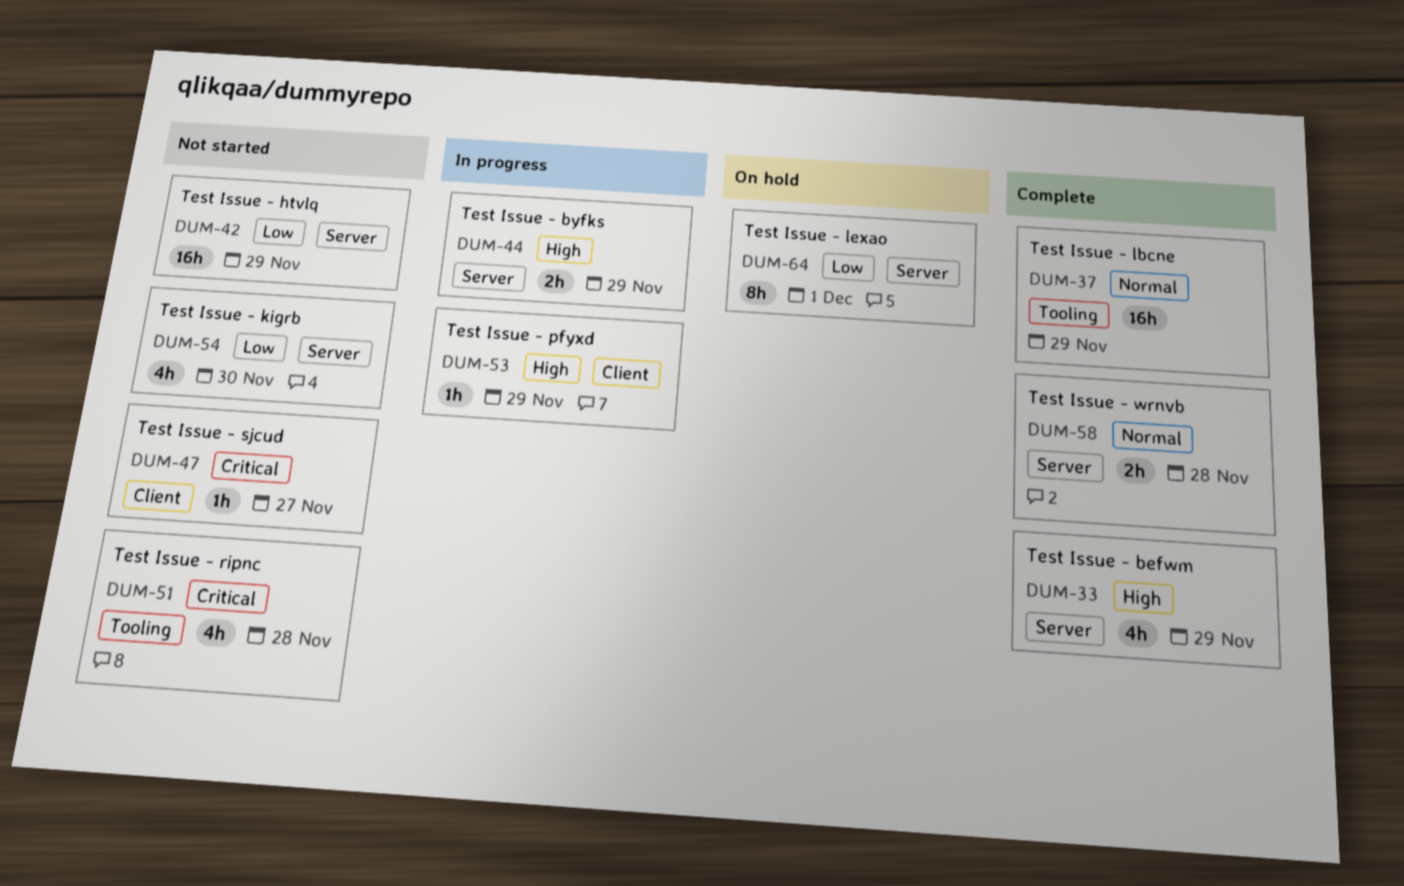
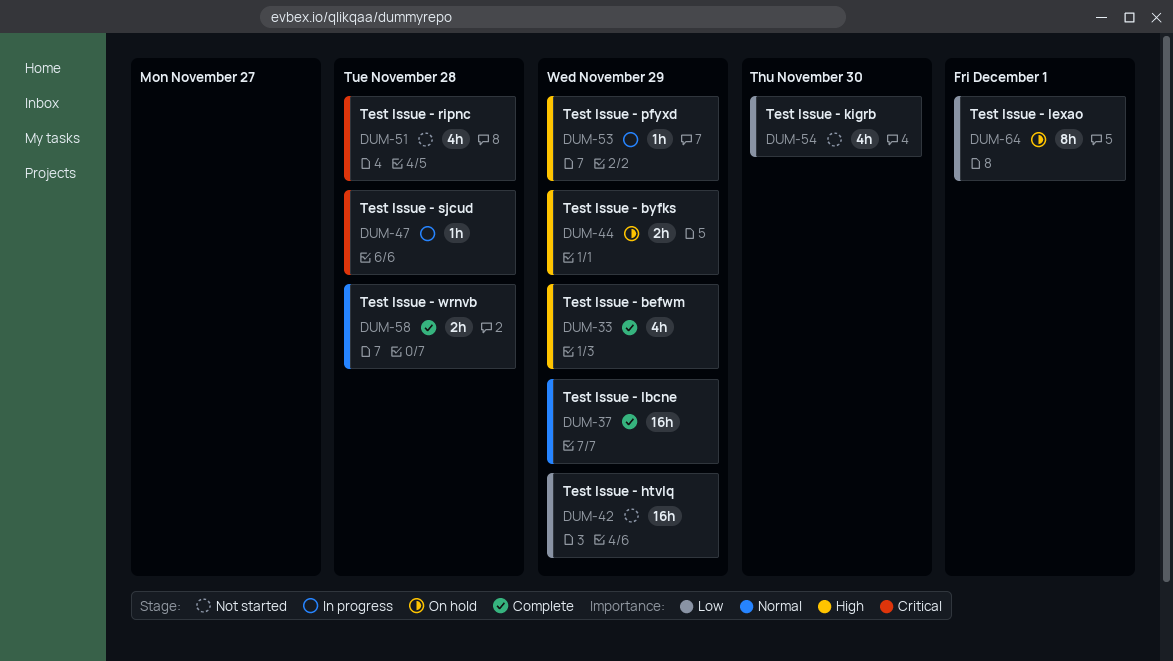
DUM-44, status: In progress -> On hold
DUM-47, status: Not started -> In progress
DUM-47, due: Nov 27 -> Nov 28

